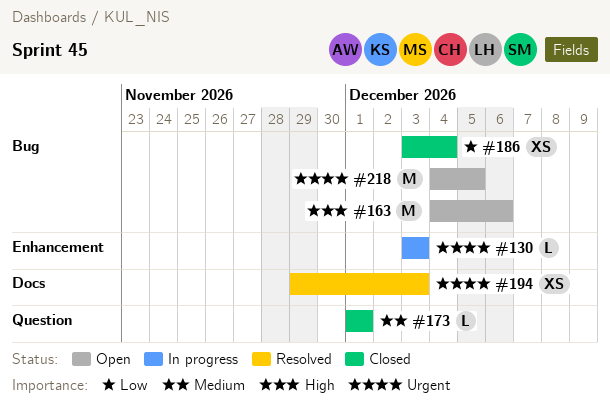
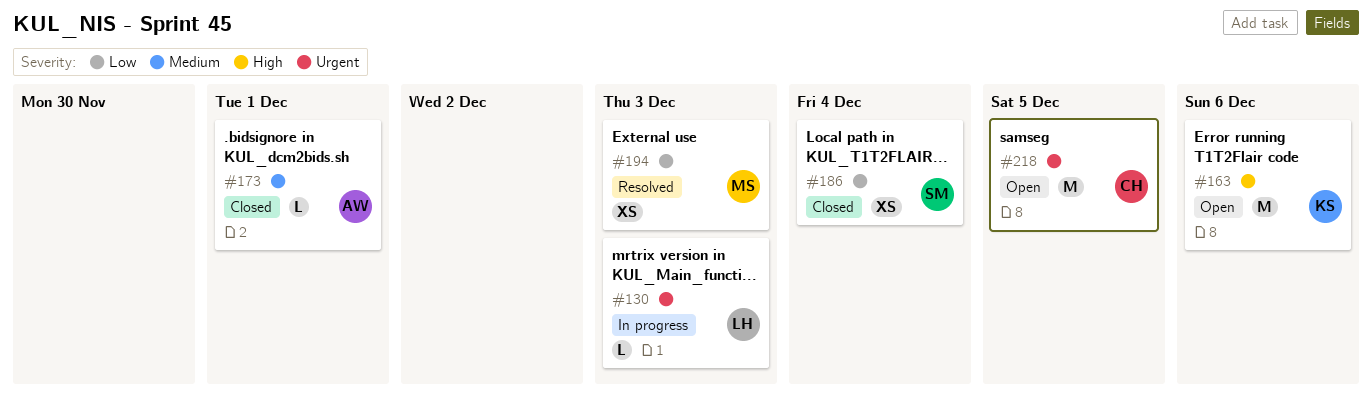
#194, priority: Urgent -> Low

